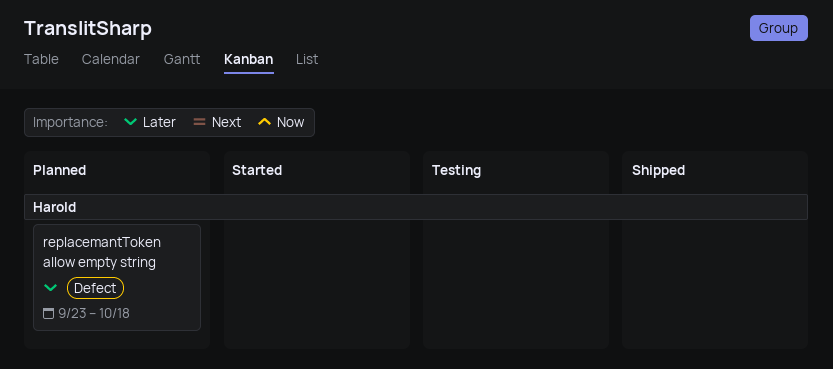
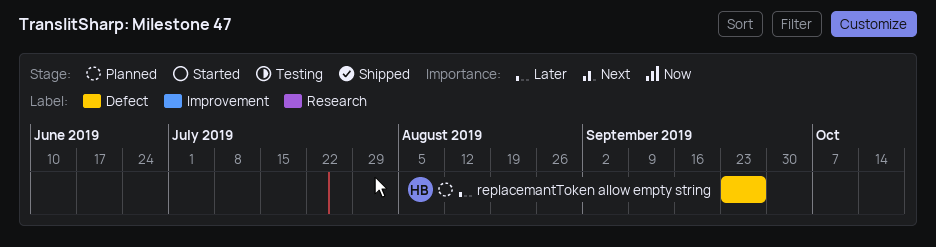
replacemantToken allow empty string, due: Oct 18 -> Sep 27

